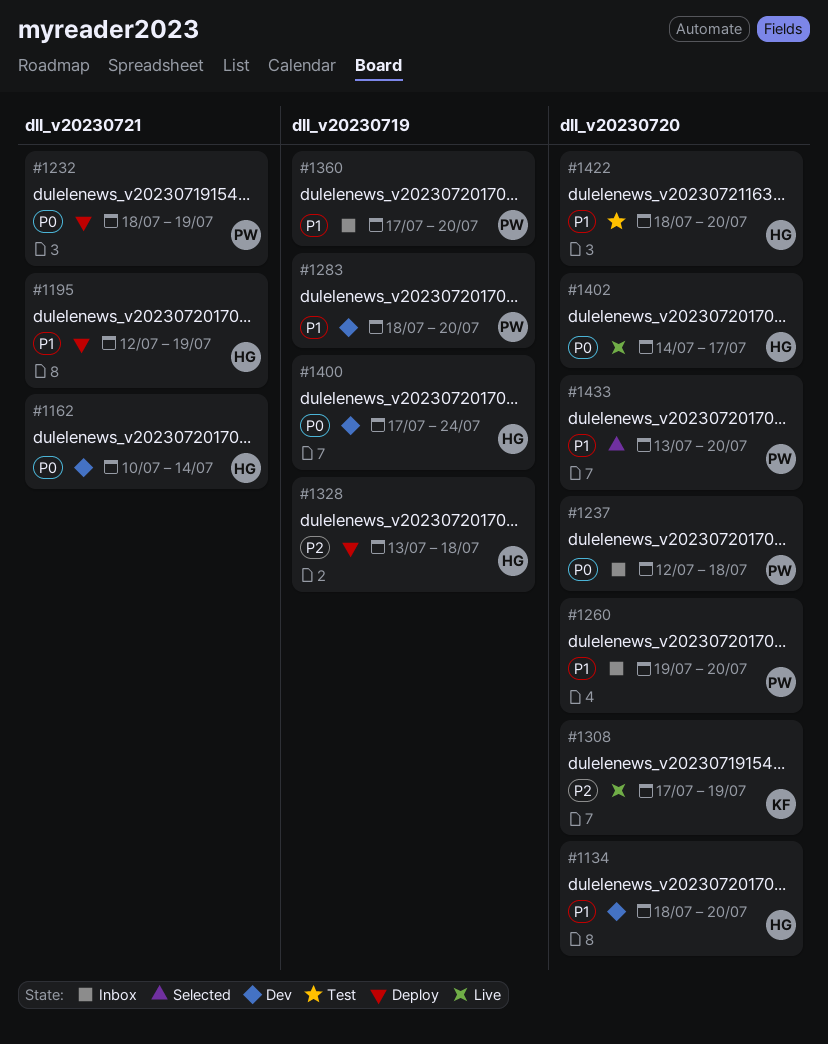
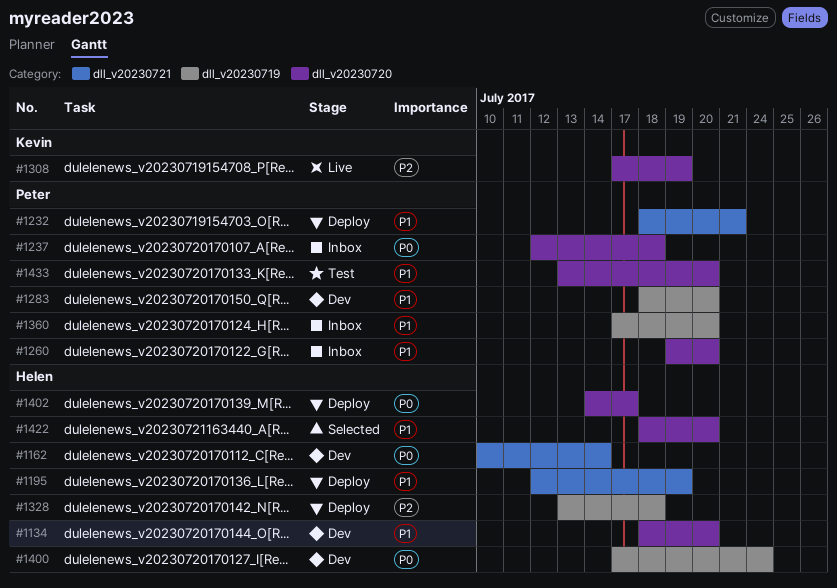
#1232, priority: P0 -> P1
#1232, due: Jul 19 -> Jul 21
#1402, status: Live -> Deploy
#1422, status: Test -> Selected
#1433, status: Selected -> Test

